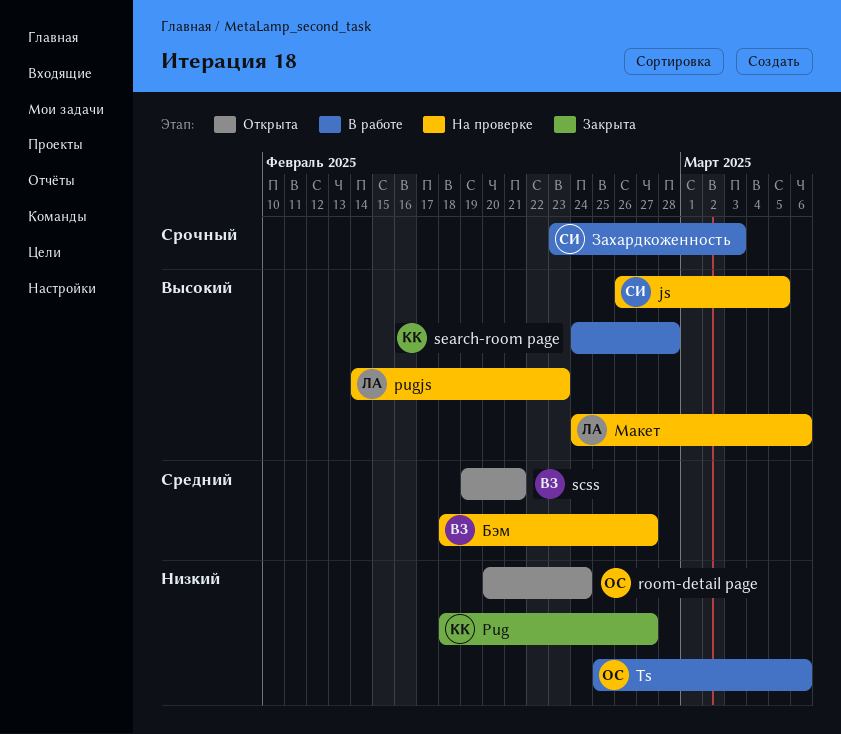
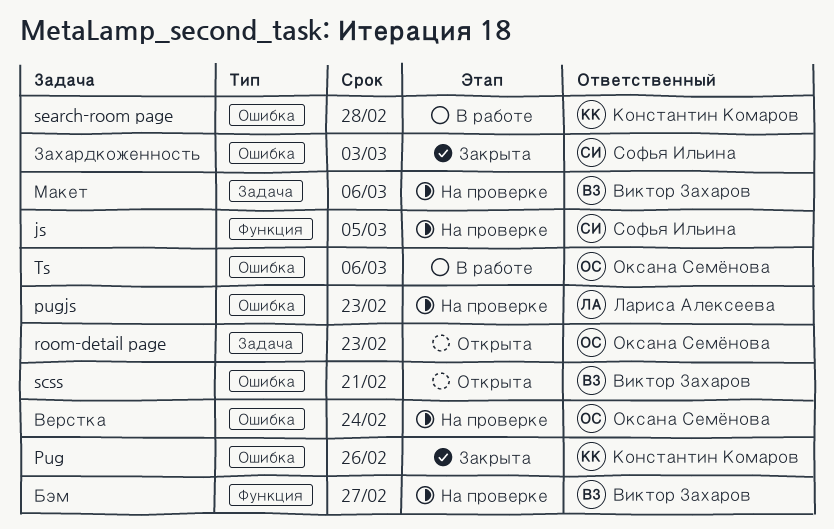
Pug, due: Feb 27 -> Feb 26
room-detail page, due: Feb 24 -> Feb 23
Верстка: none -> present
Захардкоженность, status: В работе -> Закрыта
Макет, owner: Лариса Алексеева -> Виктор Захаров

